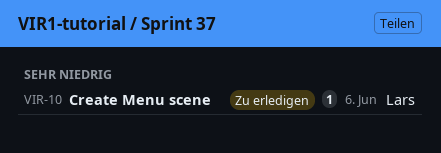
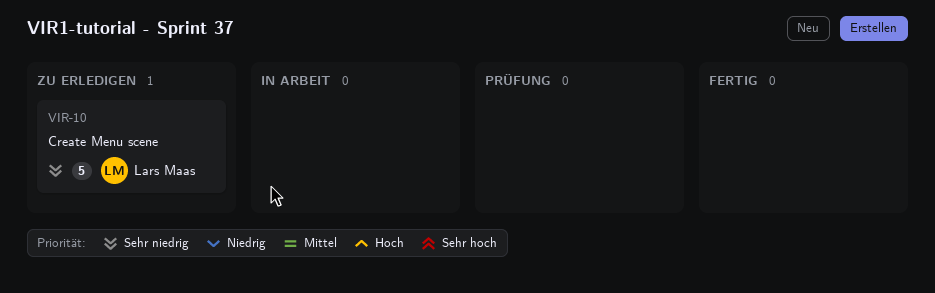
VIR-10, estimate: 1 -> 5

